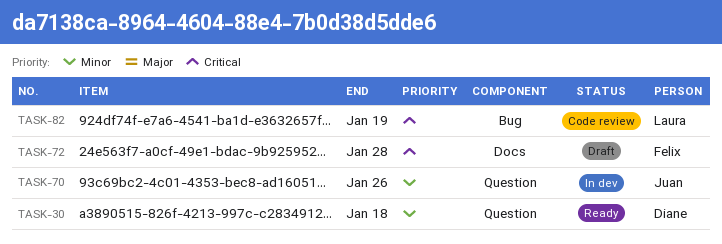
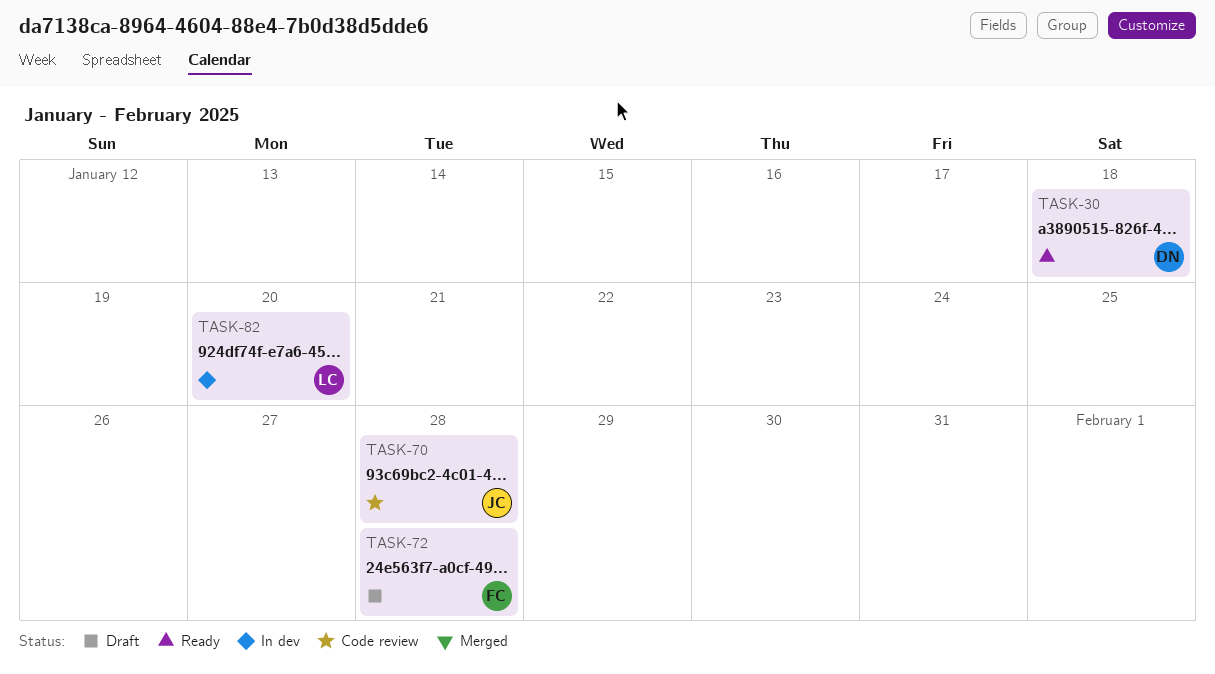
TASK-70, status: In dev -> Code review
TASK-70, due: Jan 26 -> Jan 28
TASK-82, status: Code review -> In dev
TASK-82, due: Jan 19 -> Jan 20

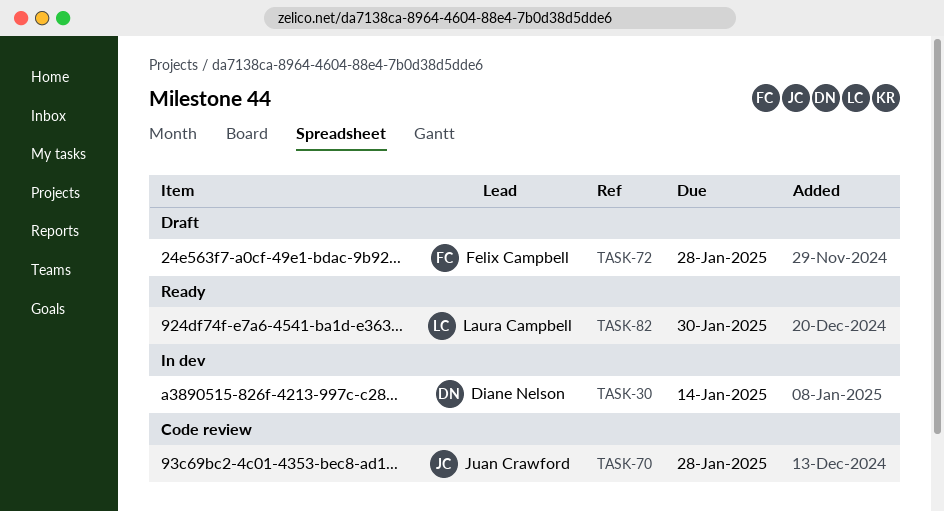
TASK-30, status: Ready -> In dev
TASK-30, due: Jan 18 -> Jan 14
TASK-82, status: In dev -> Ready
TASK-82, due: Jan 20 -> Jan 30

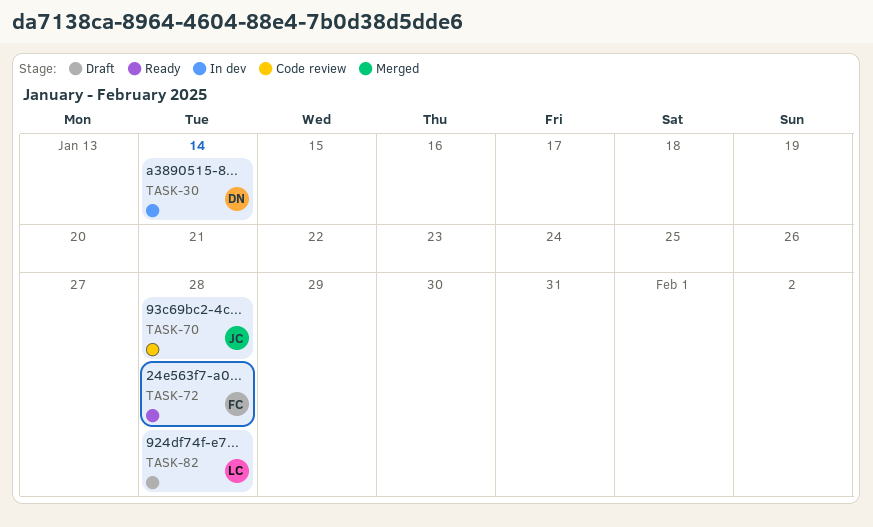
TASK-72, status: Draft -> Ready
TASK-82, status: Ready -> Draft
TASK-82, due: Jan 30 -> Jan 28

